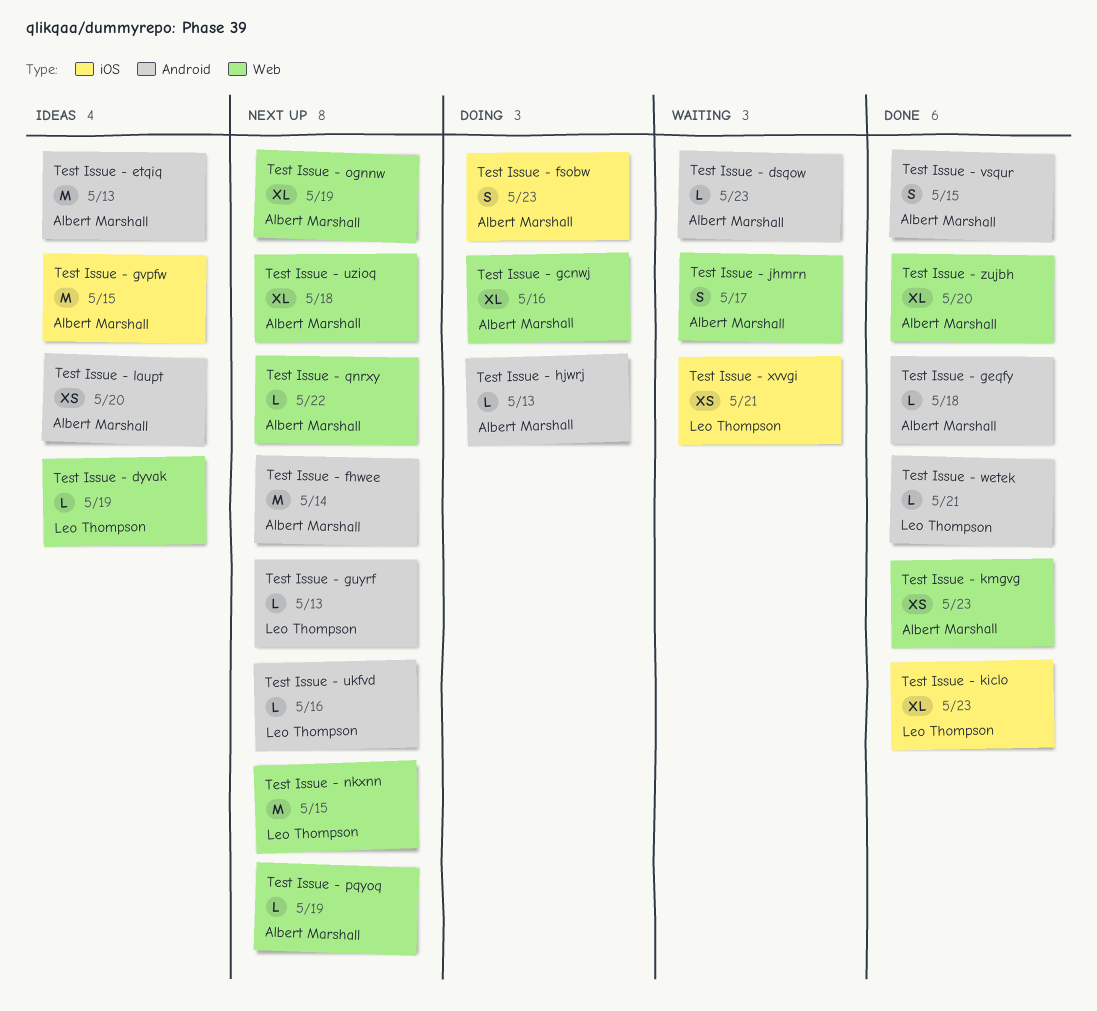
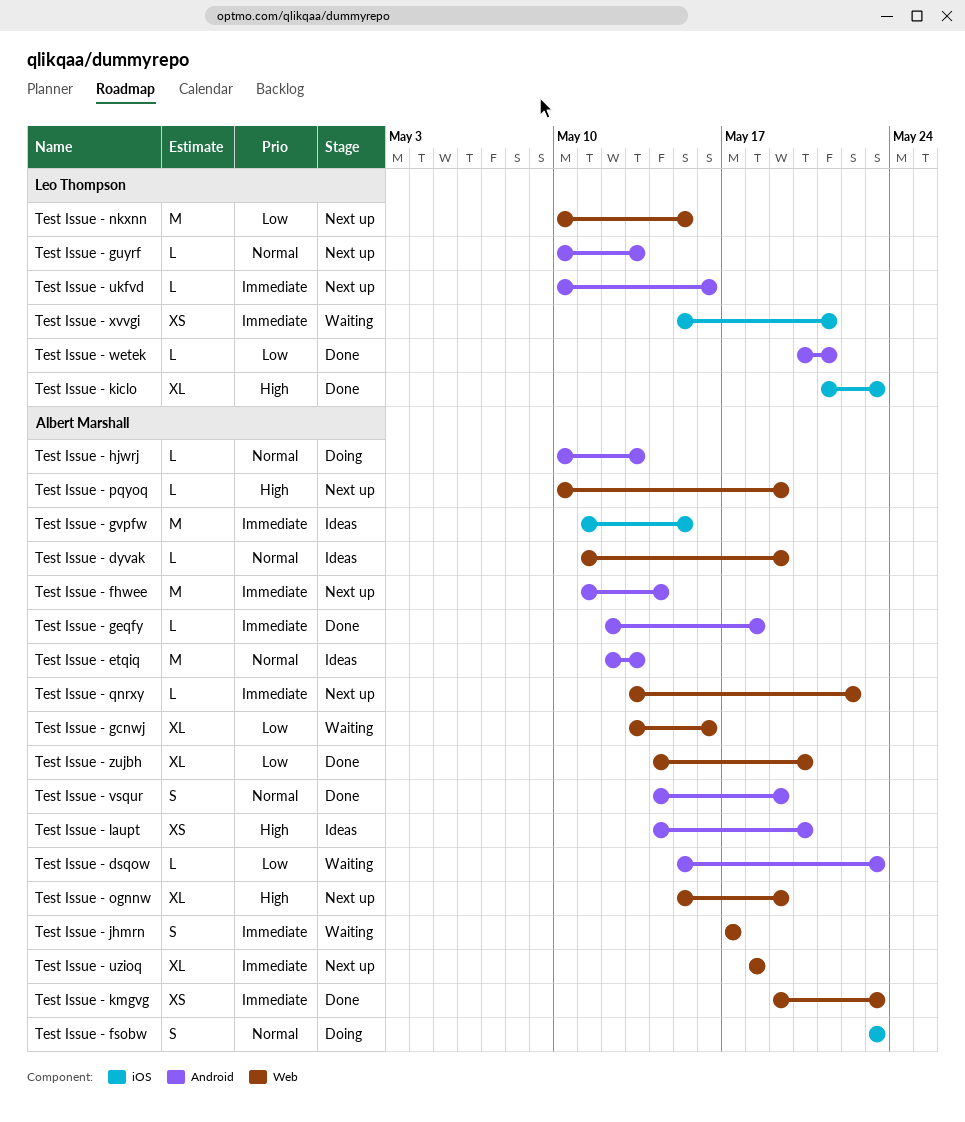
Test Issue - dyvak, owner: Leo Thompson -> Albert Marshall
Test Issue - gcnwj, status: Doing -> Waiting
Test Issue - vsqur, due: May 15 -> May 19

